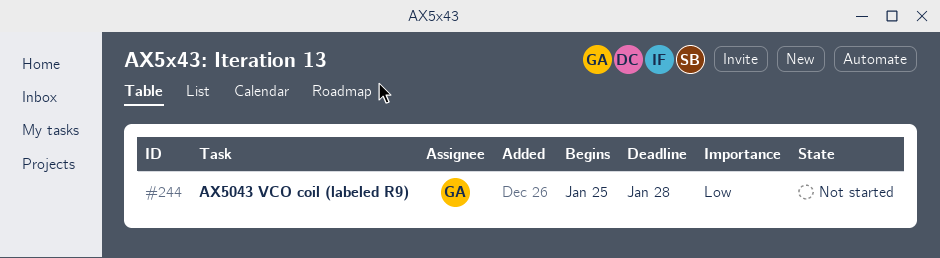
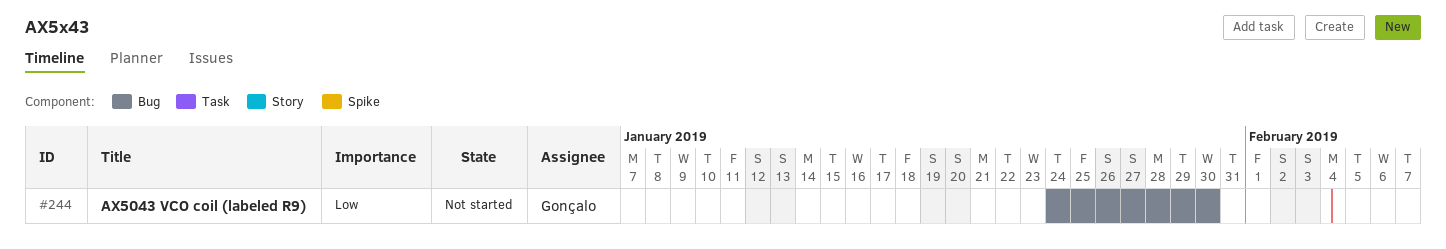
#244, start: Jan 25 -> Jan 24
#244, due: Jan 28 -> Jan 30

